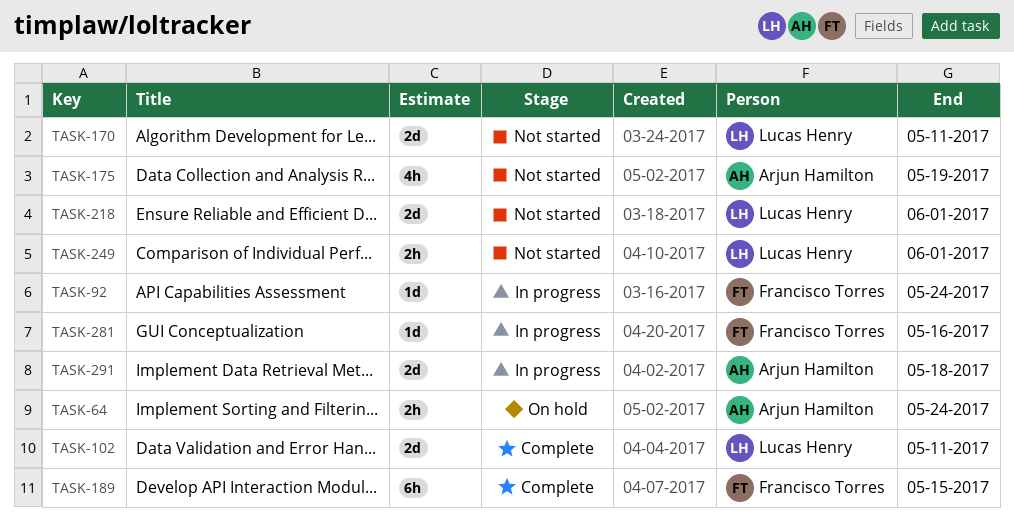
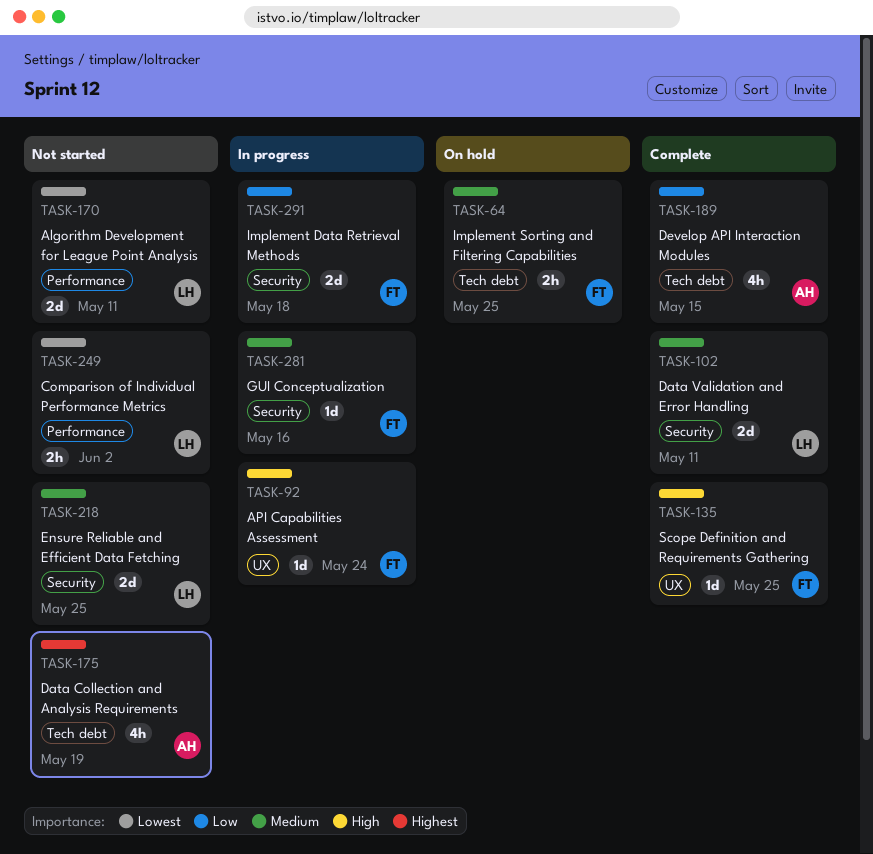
TASK-64, owner: Arjun Hamilton -> Francisco Torres
TASK-64, due: May 24 -> May 25
TASK-135: none -> present
TASK-189, owner: Francisco Torres -> Arjun Hamilton
TASK-189, estimate: 6h -> 4h
TASK-218, due: Jun 1 -> May 25
TASK-249, due: Jun 1 -> Jun 2
TASK-291, owner: Arjun Hamilton -> Francisco Torres

